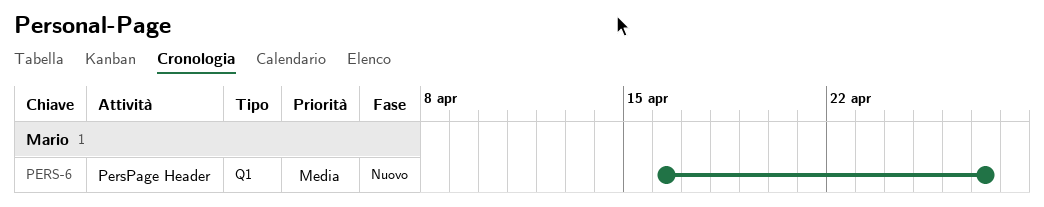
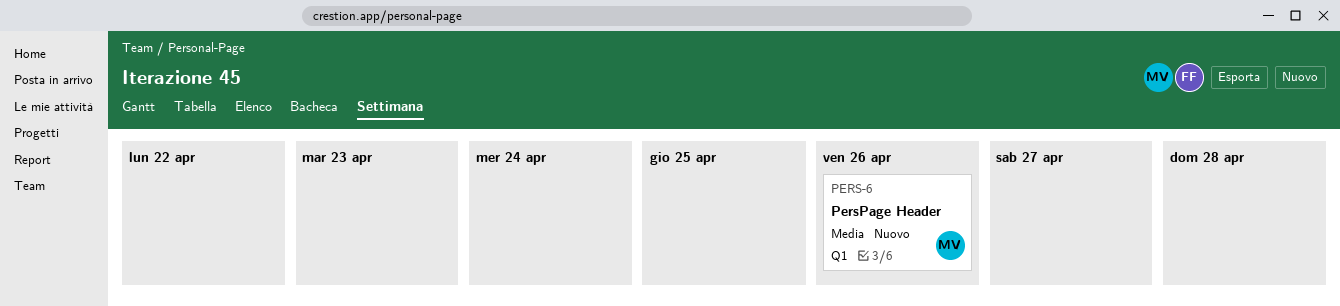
PERS-6, due: Apr 27 -> Apr 26

